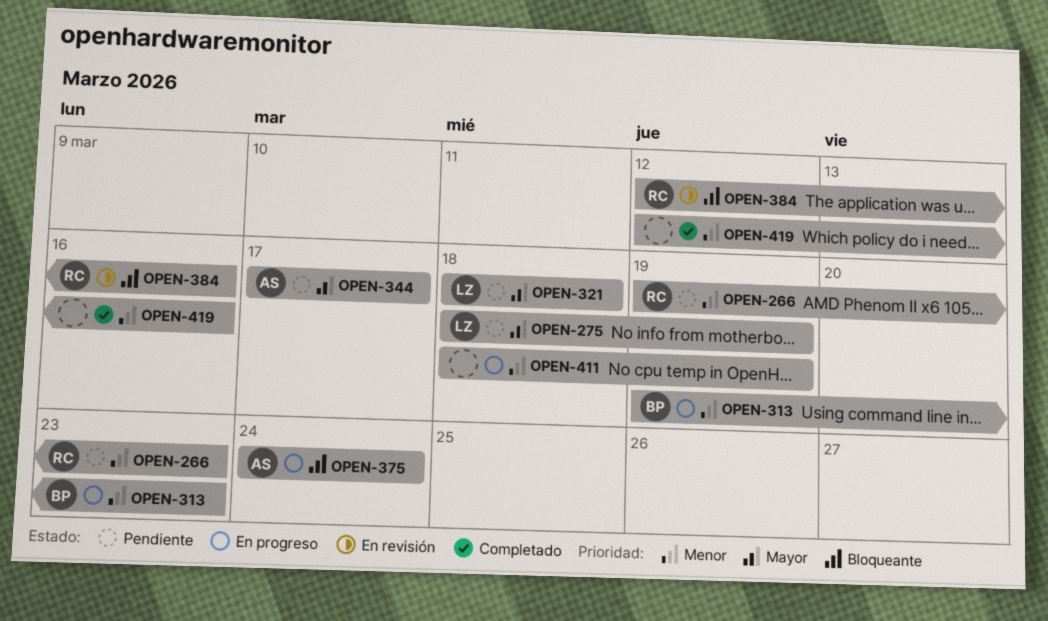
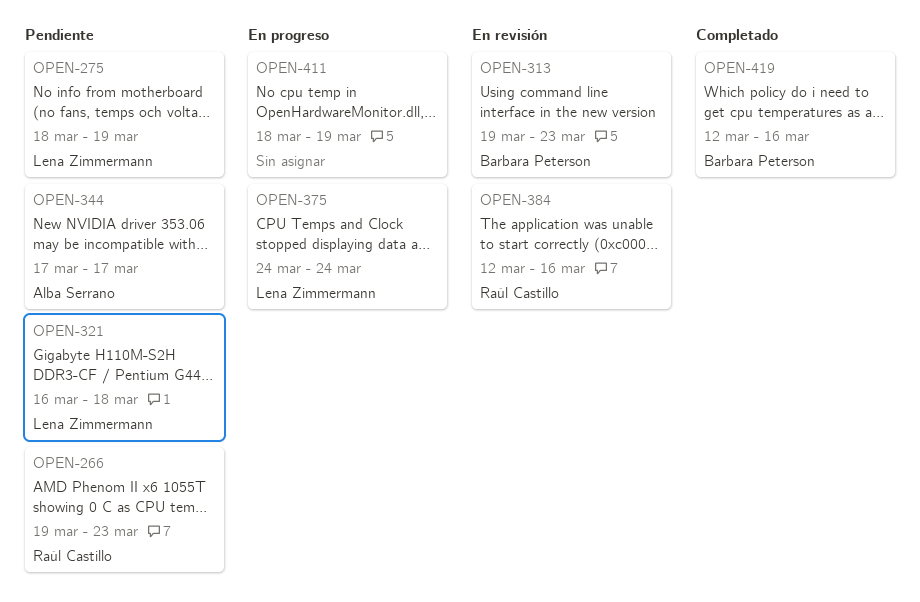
OPEN-313, status: En progreso -> En revisión
OPEN-321, start: Mar 18 -> Mar 16
OPEN-375, owner: Alba Serrano -> Lena Zimmermann
OPEN-419, owner: none -> Barbara Peterson

